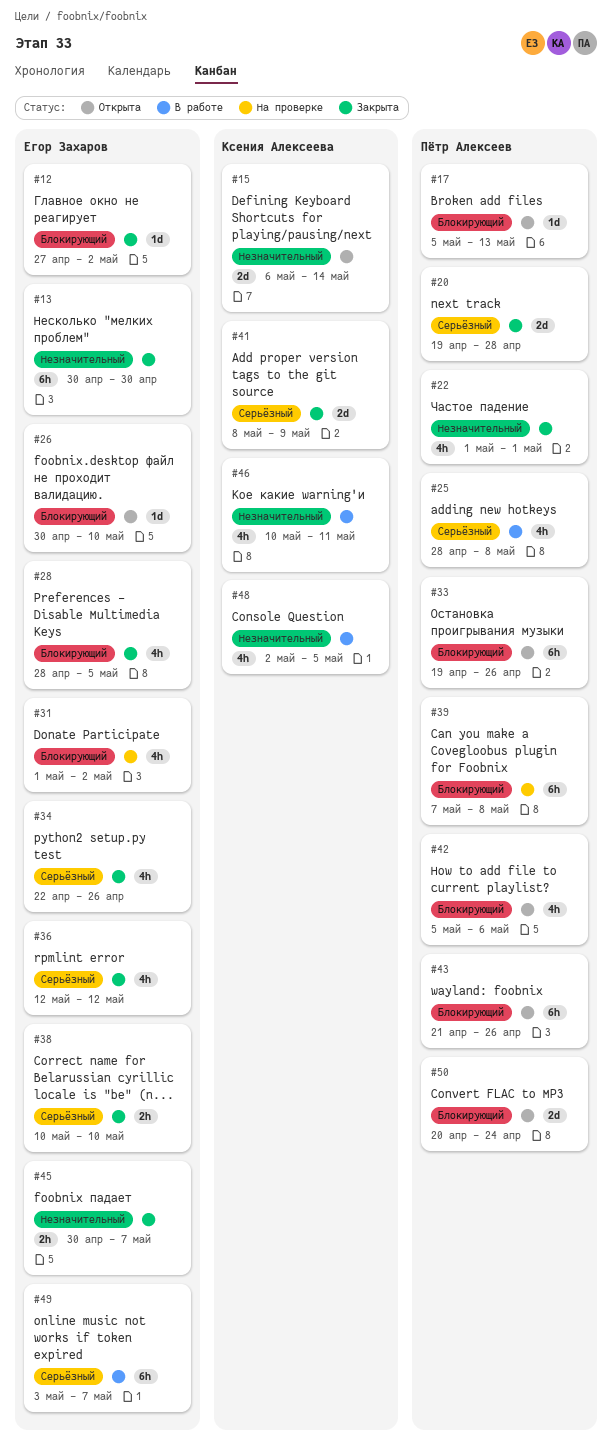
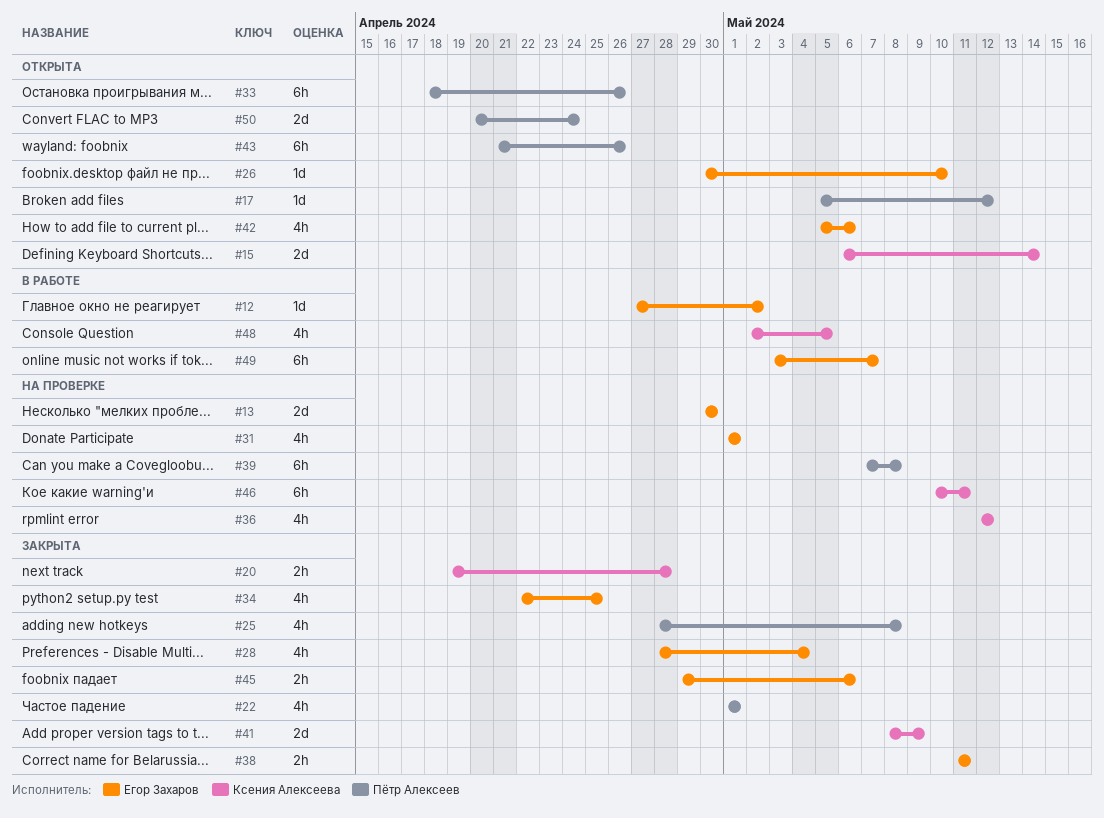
#12, status: Закрыта -> В работе
#13, status: Закрыта -> На проверке
#13, estimate: 6h -> 2d
#17, due: May 13 -> May 12
#20, owner: Пётр Алексеев -> Ксения Алексеева
#20, estimate: 2d -> 2h
#25, status: В работе -> Закрыта
#28, due: May 5 -> May 4
#31, due: May 2 -> May 1
#33, start: Apr 19 -> Apr 18
#34, due: Apr 26 -> Apr 25
#36, status: Закрыта -> На проверке
#36, owner: Егор Захаров -> Ксения Алексеева
#38, start: May 10 -> May 11
#38, due: May 10 -> May 11
#42, owner: Пётр Алексеев -> Егор Захаров
#45, start: Apr 30 -> Apr 29
#45, due: May 7 -> May 6
#46, status: В работе -> На проверке
#46, estimate: 4h -> 6h

